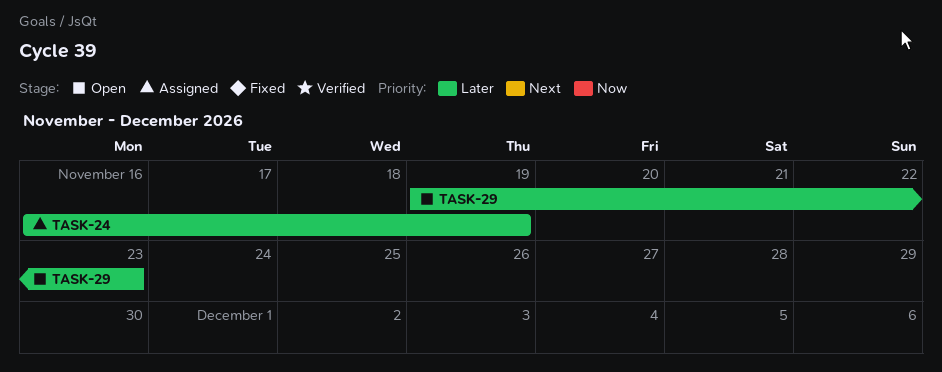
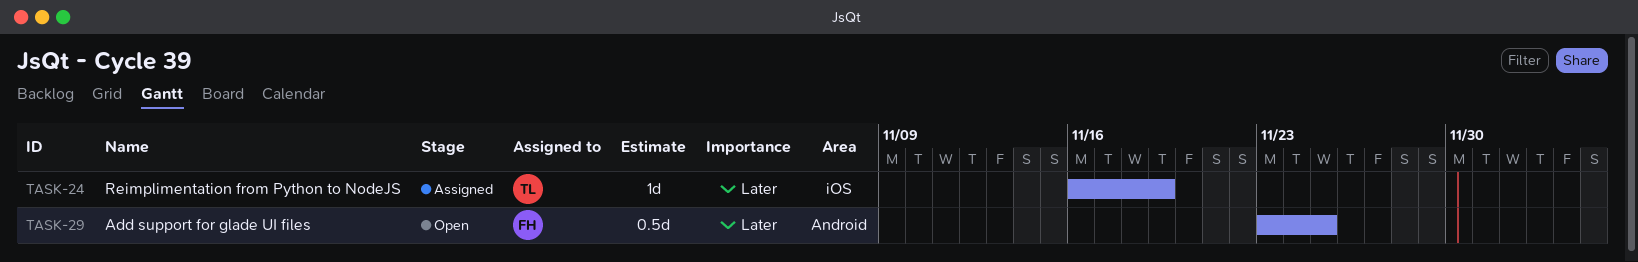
TASK-29, start: Nov 19 -> Nov 23
TASK-29, due: Nov 23 -> Nov 25

